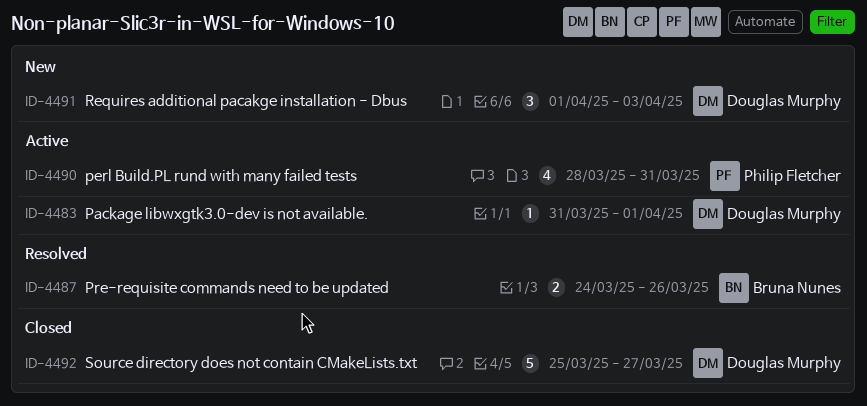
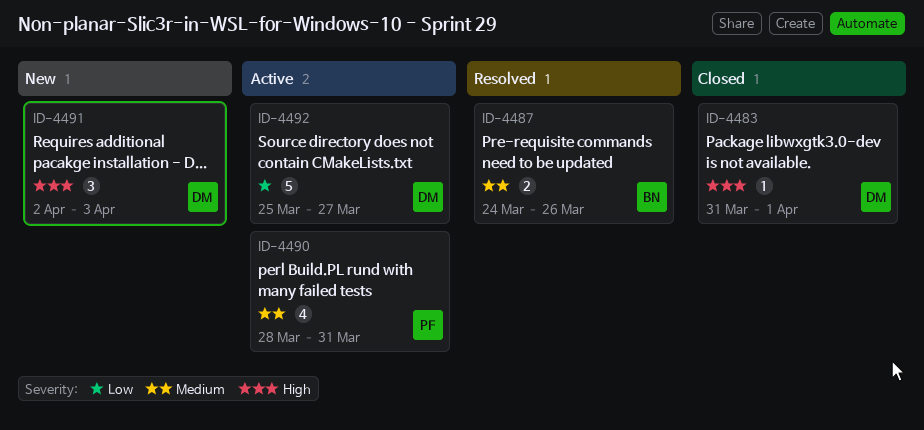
ID-4483, status: Active -> Closed
ID-4491, start: Apr 1 -> Apr 2
ID-4492, status: Closed -> Active

